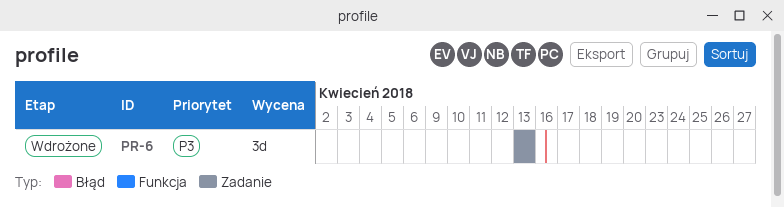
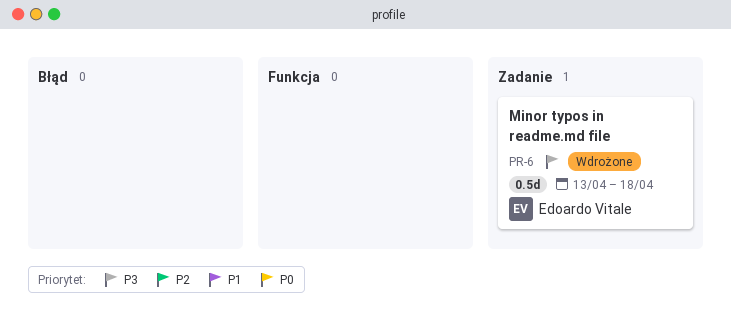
PR-6, estimate: 3d -> 0.5d
PR-6, due: Apr 13 -> Apr 18

